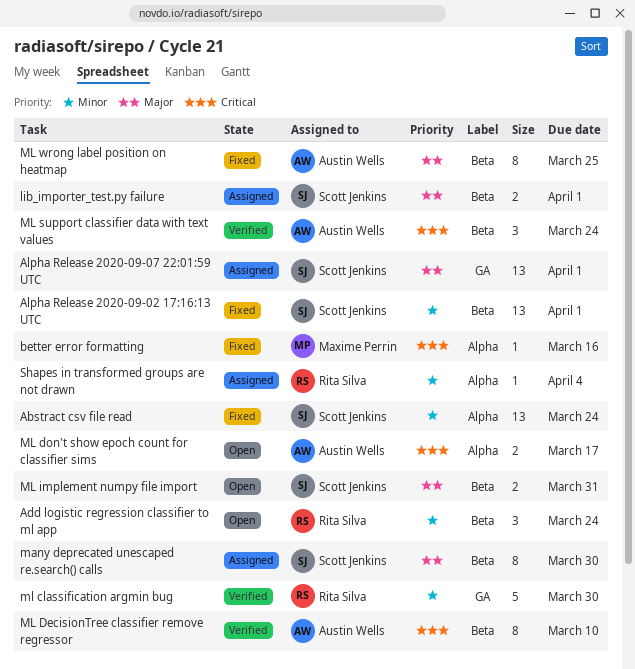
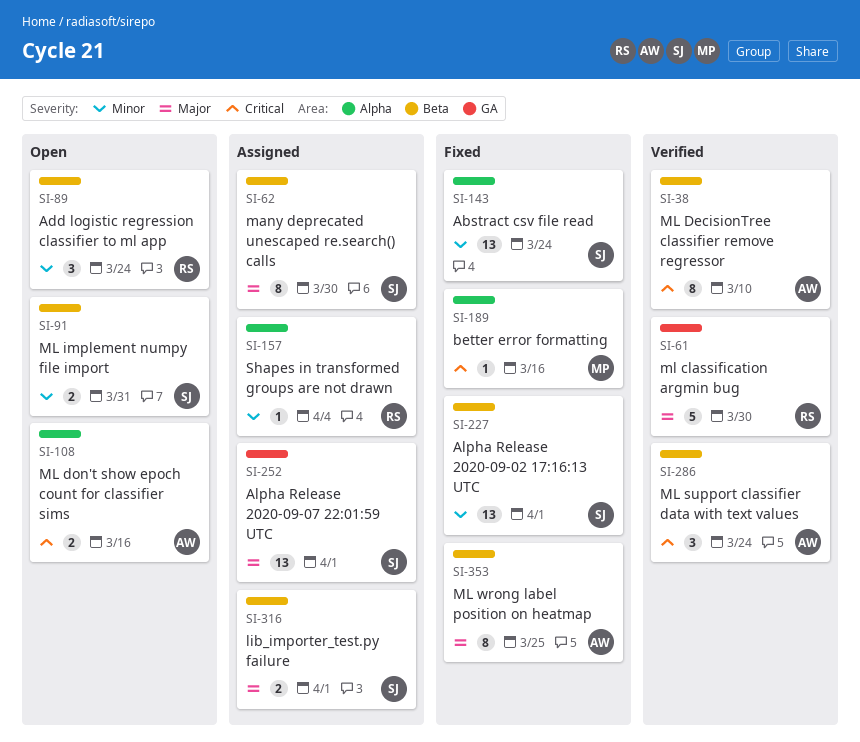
ml classification argmin bug, priority: Minor -> Major
ML don't show epoch count for classifier sims, due: Mar 17 -> Mar 16
ML implement numpy file import, priority: Major -> Minor

